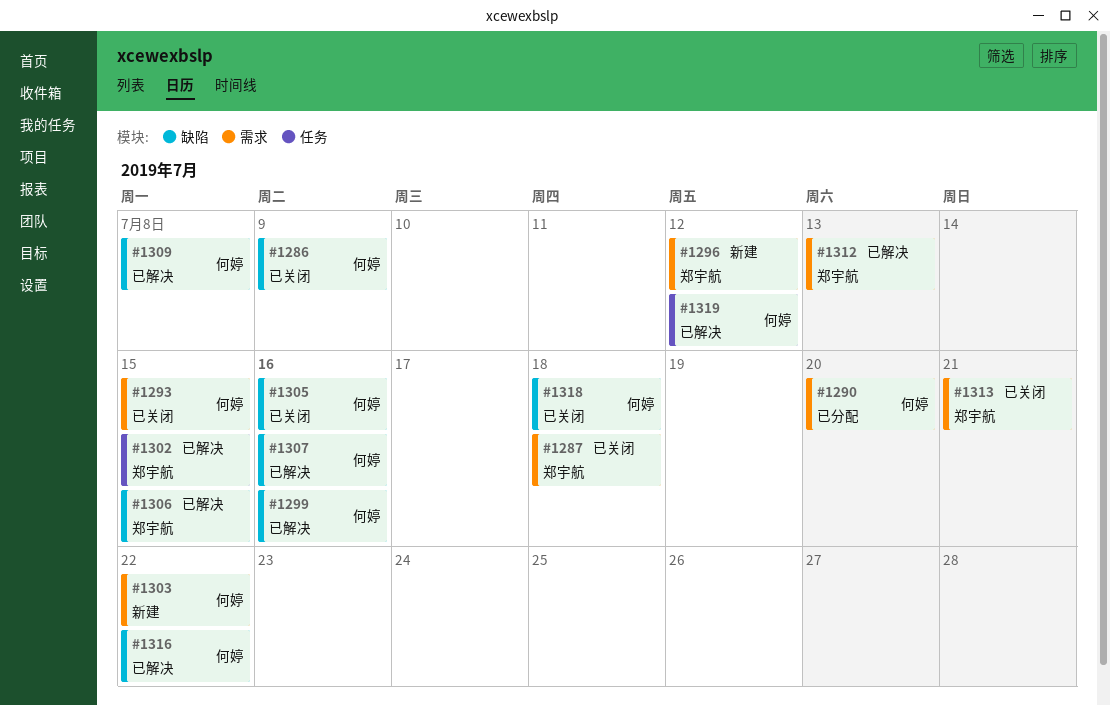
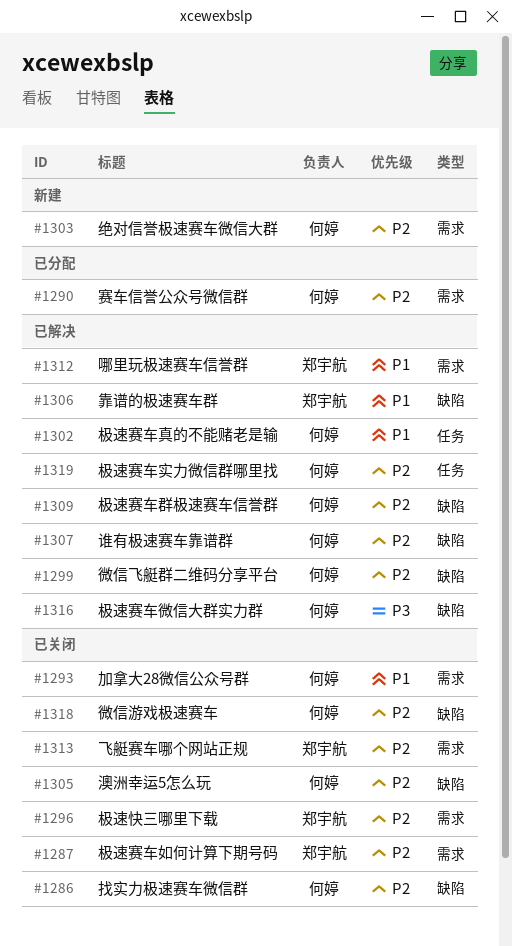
#1296, status: 新建 -> 已关闭
#1302, owner: 郑宇航 -> 何婷

